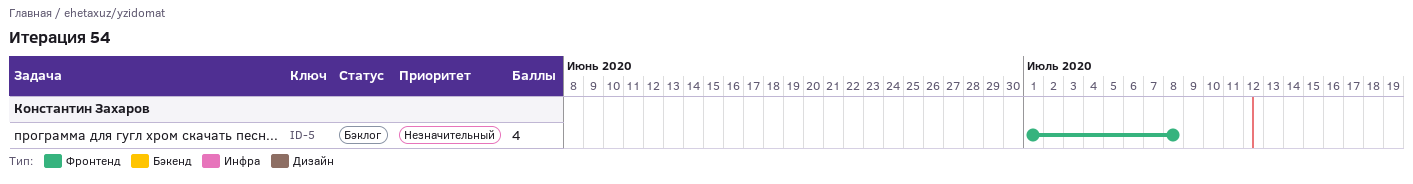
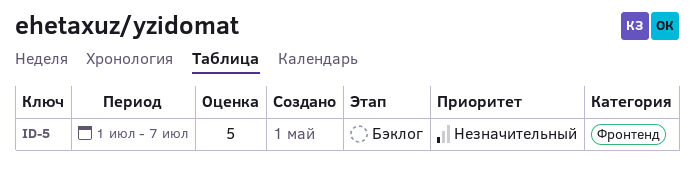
ID-5, estimate: 4 -> 5
ID-5, due: Jul 8 -> Jul 7

